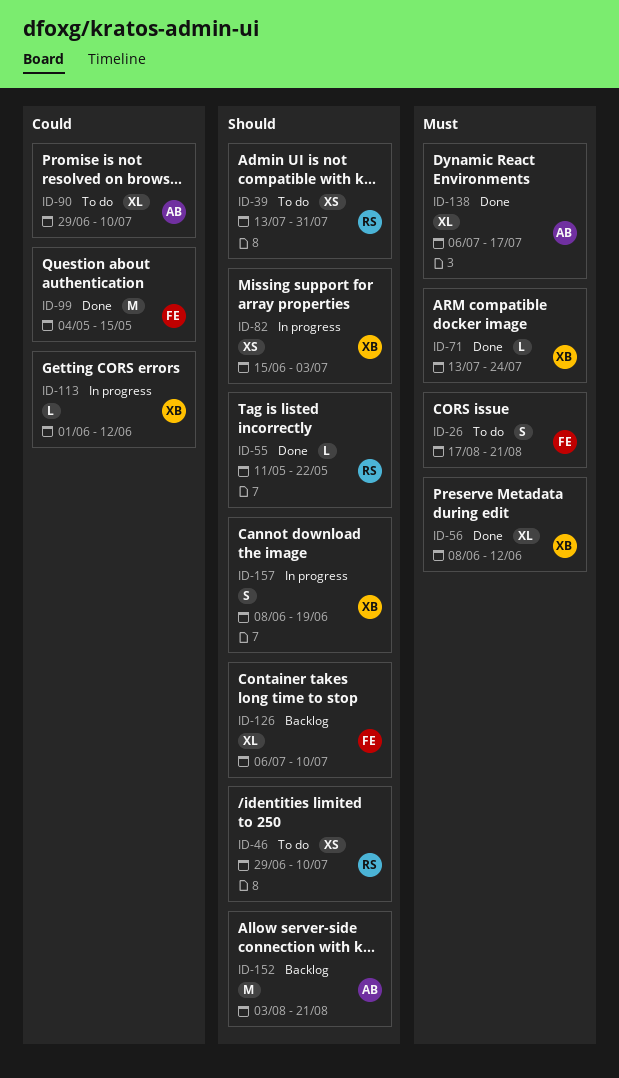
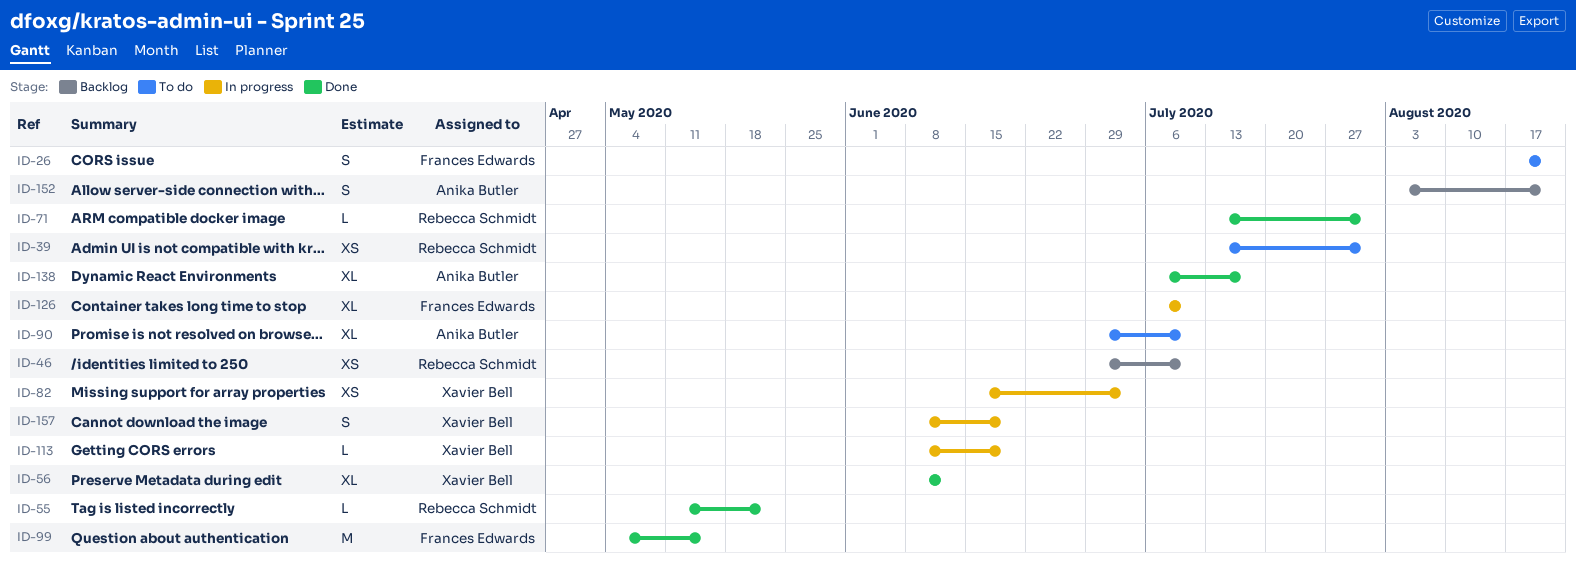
ID-46, status: To do -> Backlog
ID-71, owner: Xavier Bell -> Rebecca Schmidt
ID-71, due: Jul 24 -> Jul 31
ID-113, start: Jun 1 -> Jun 8
ID-113, due: Jun 12 -> Jun 19
ID-126, status: Backlog -> In progress
ID-152, estimate: M -> S

